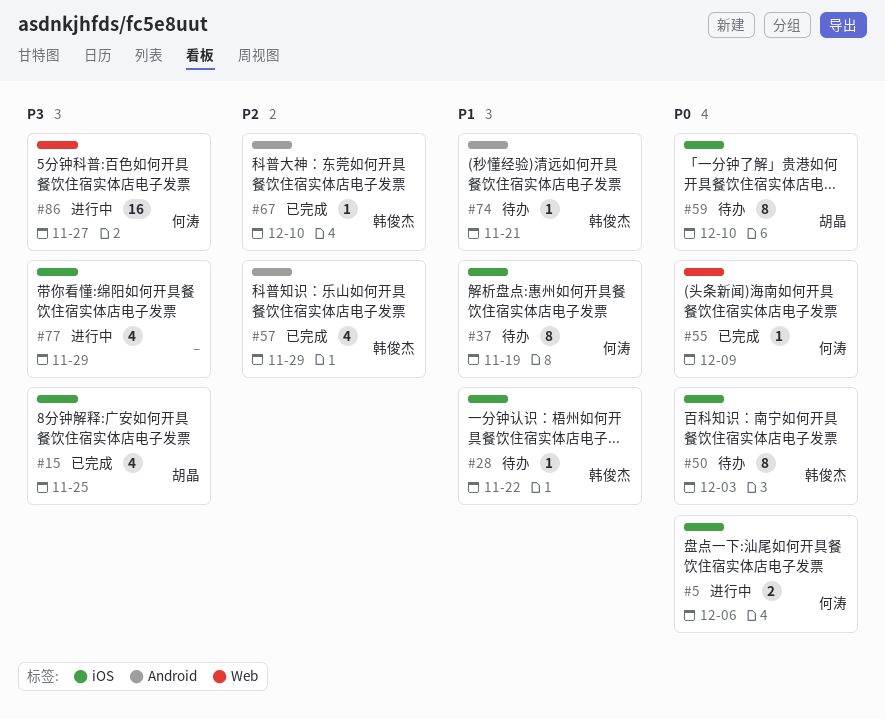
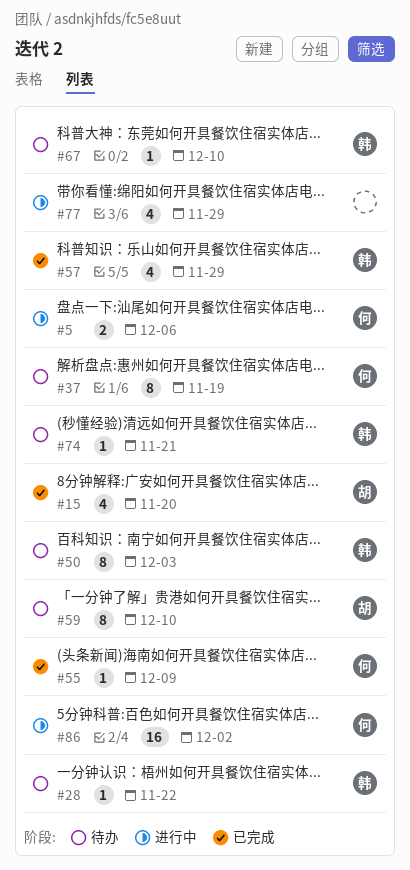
#15, due: Nov 25 -> Nov 20
#67, status: 已完成 -> 待办
#86, due: Nov 27 -> Dec 2

